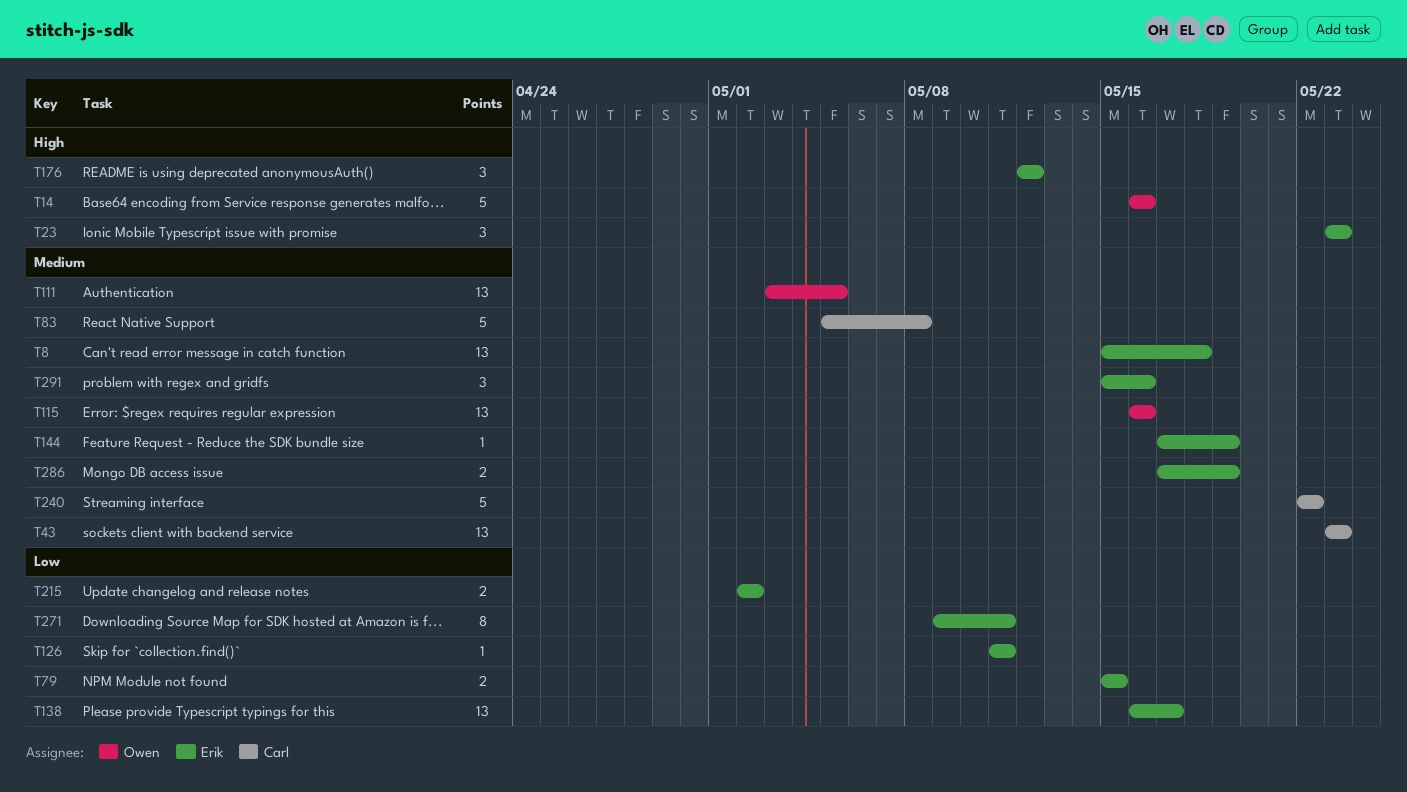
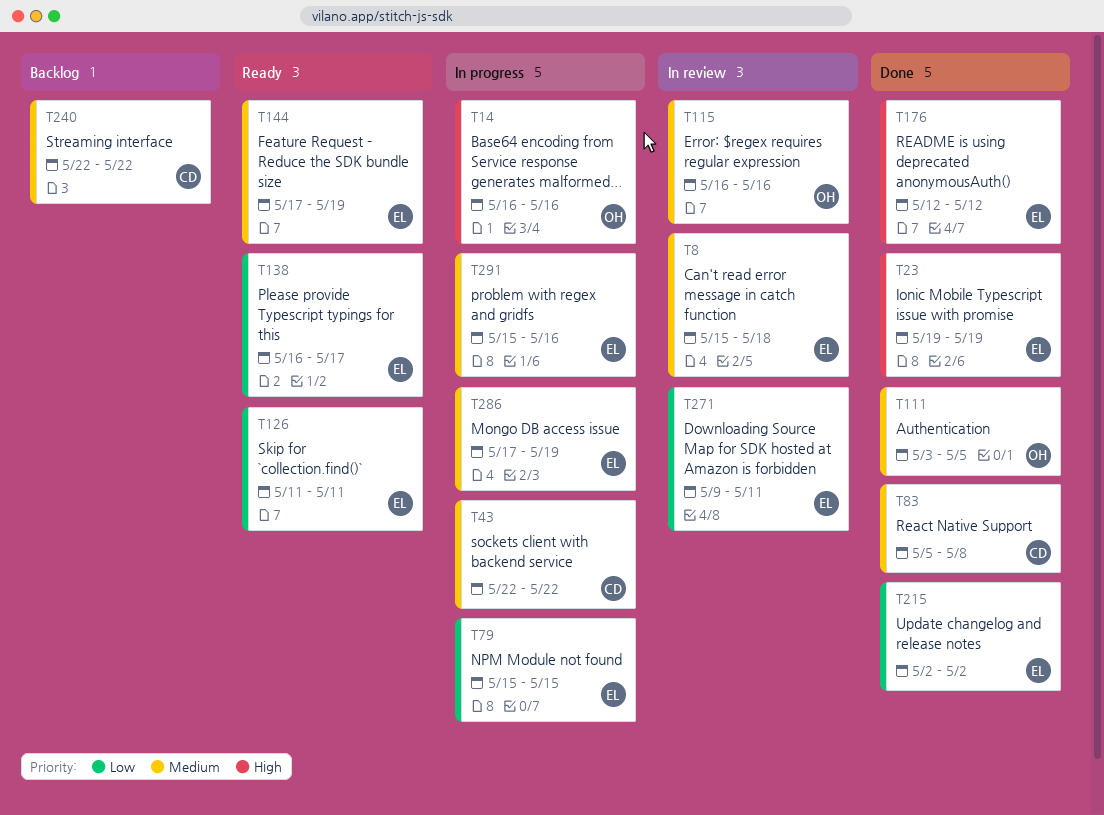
T23, start: May 23 -> May 19
T23, due: May 23 -> May 19
T43, start: May 23 -> May 22
T43, due: May 23 -> May 22

